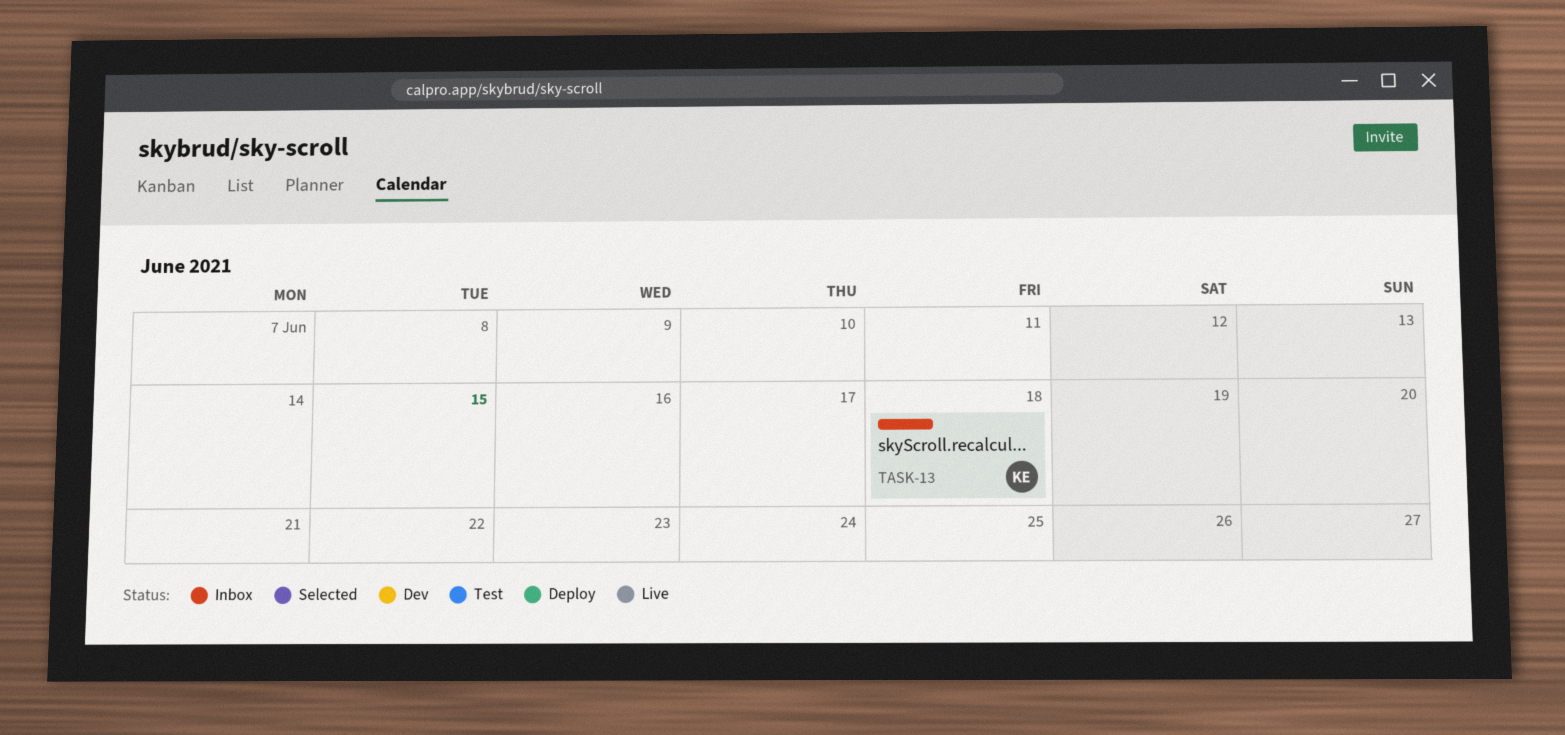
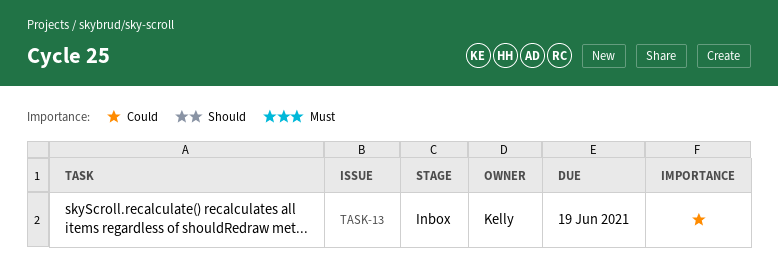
TASK-13, due: Jun 18 -> Jun 19

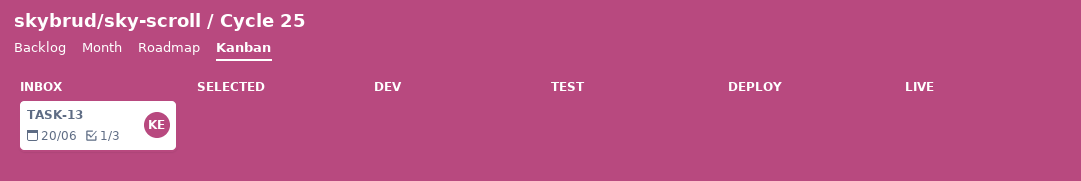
TASK-13, due: Jun 19 -> Jun 20

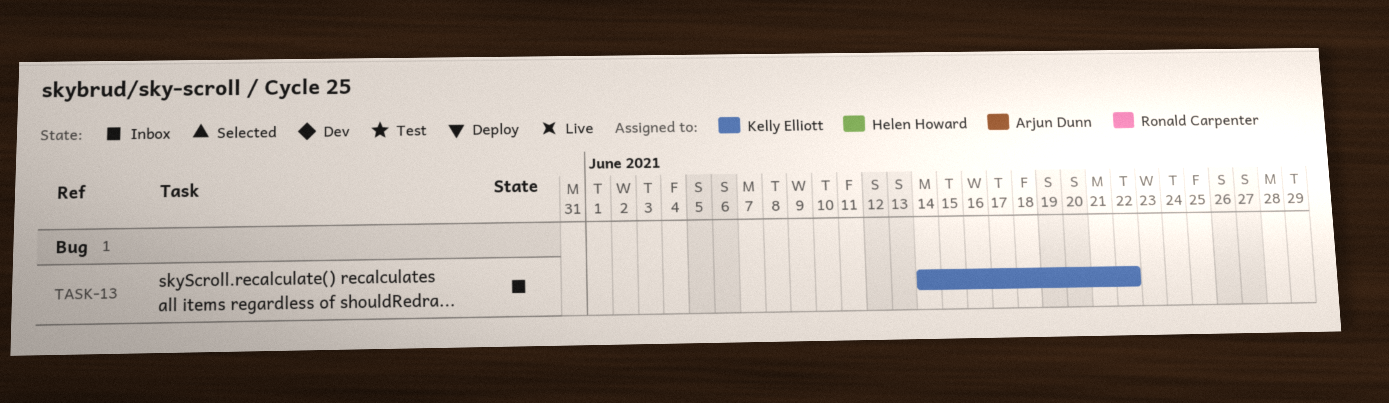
TASK-13, due: Jun 20 -> Jun 22

